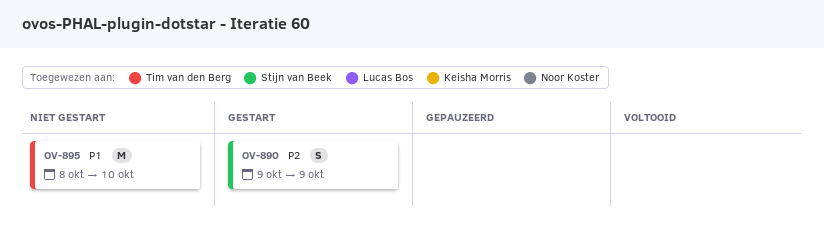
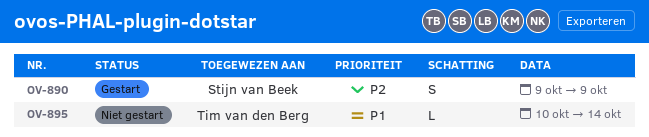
OV-895, estimate: M -> L
OV-895, start: Oct 8 -> Oct 10
OV-895, due: Oct 10 -> Oct 14

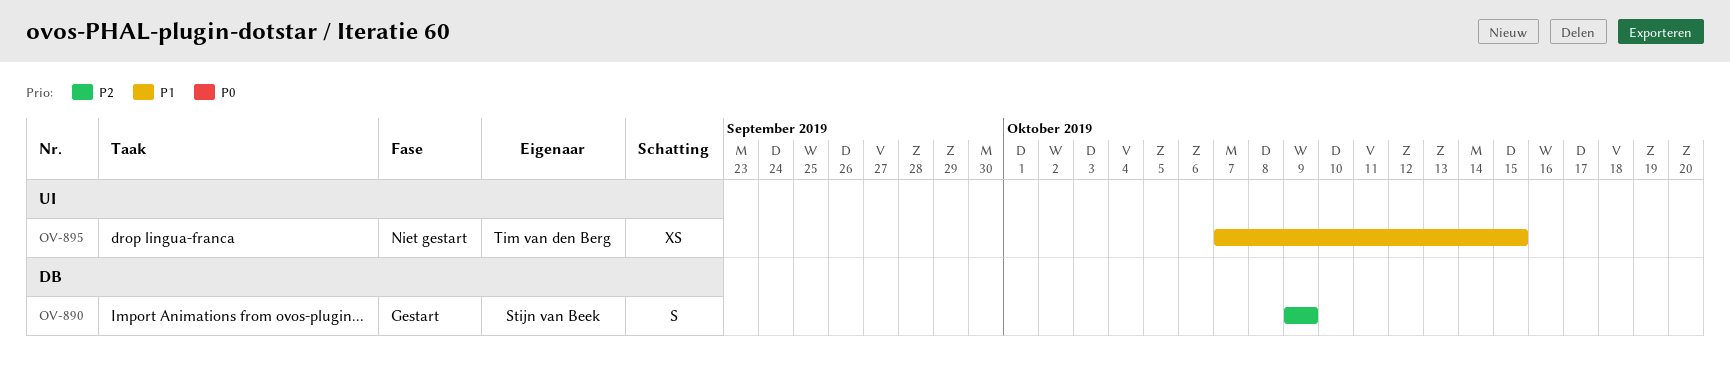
OV-895, estimate: L -> XS
OV-895, start: Oct 10 -> Oct 7
OV-895, due: Oct 14 -> Oct 15

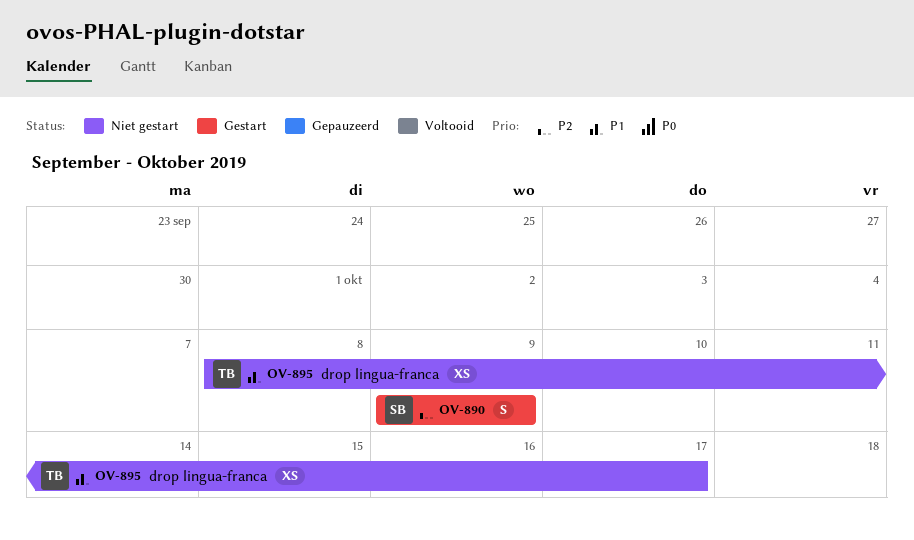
OV-895, start: Oct 7 -> Oct 8
OV-895, due: Oct 15 -> Oct 17

